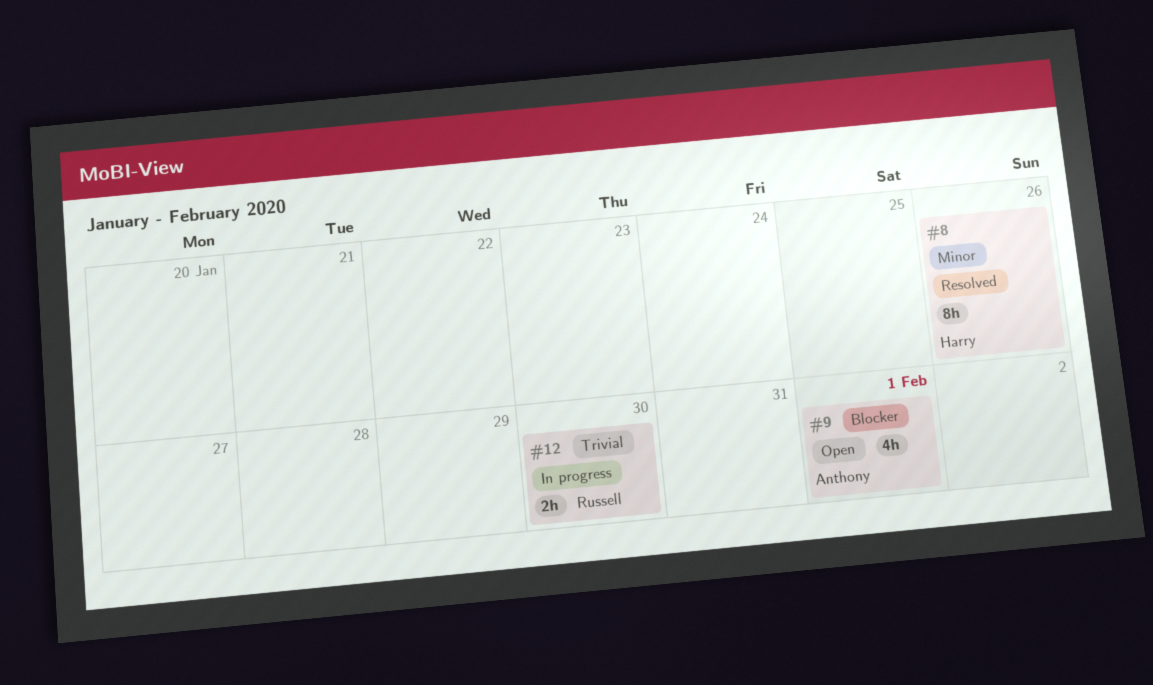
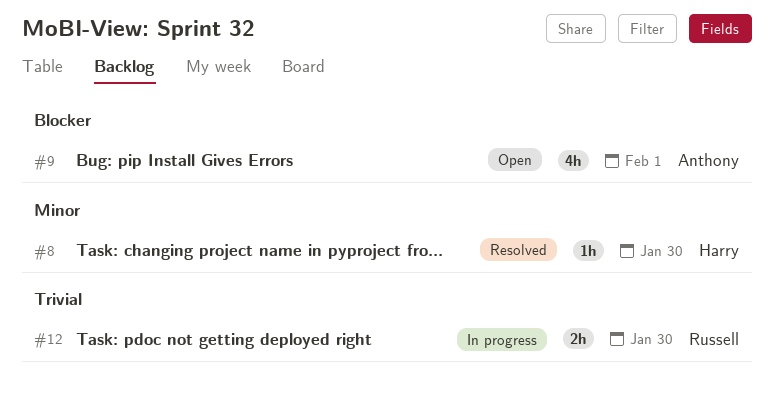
#8, estimate: 8h -> 1h
#8, due: Jan 26 -> Jan 30

